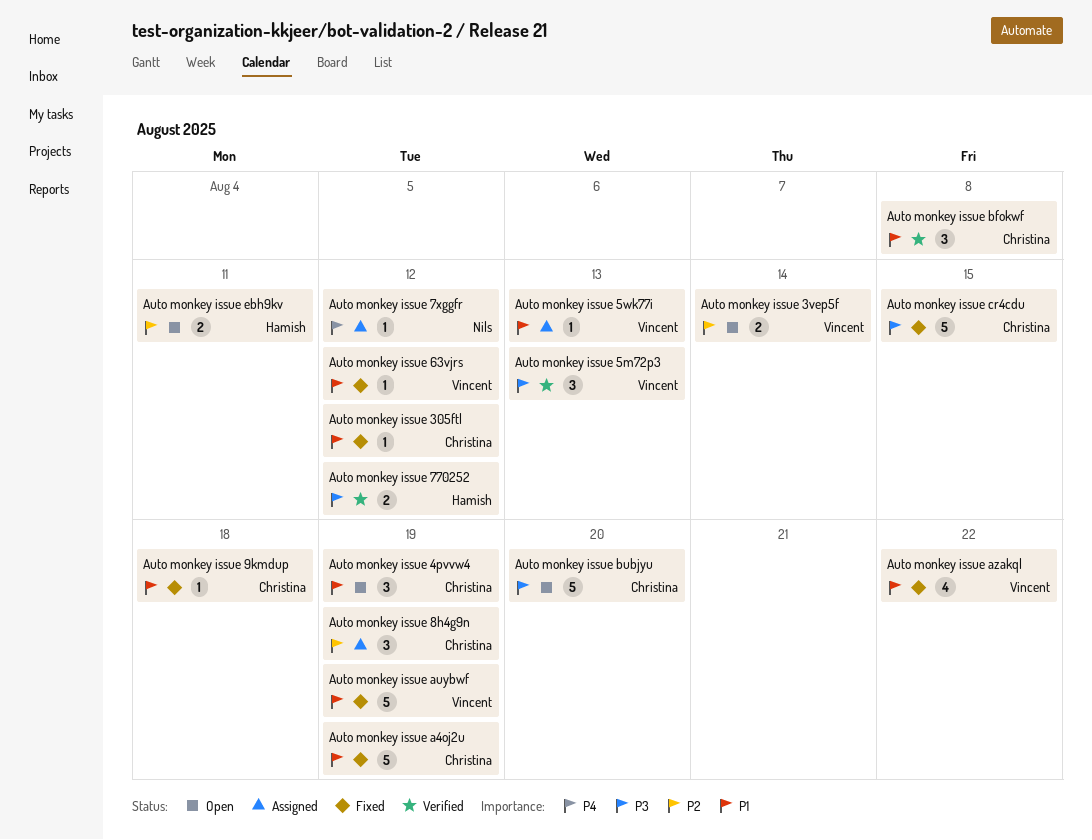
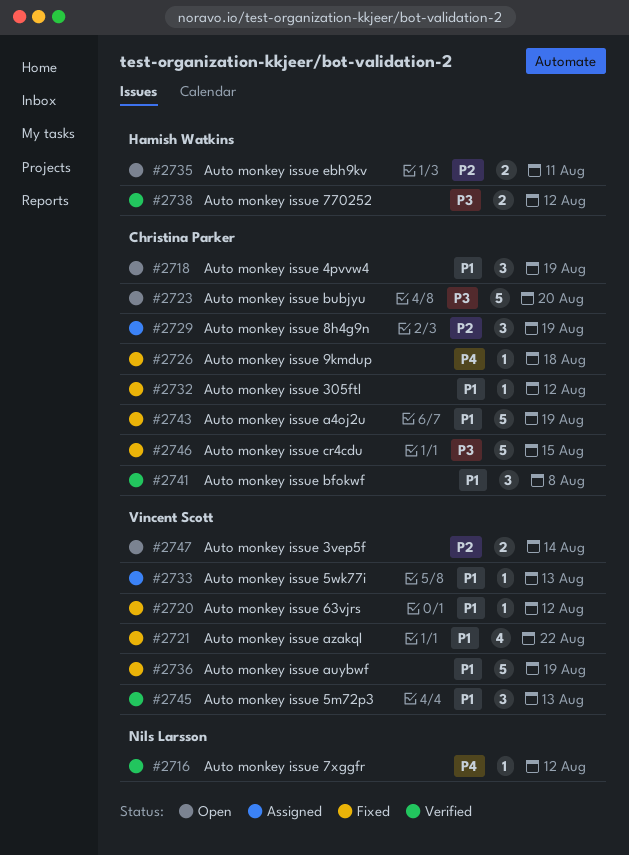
Auto monkey issue 5m72p3, priority: P3 -> P1
Auto monkey issue 7xggfr, status: Assigned -> Verified
Auto monkey issue 9kmdup, priority: P1 -> P4

